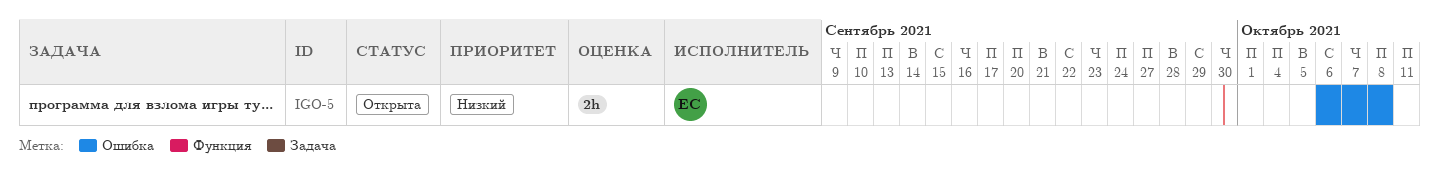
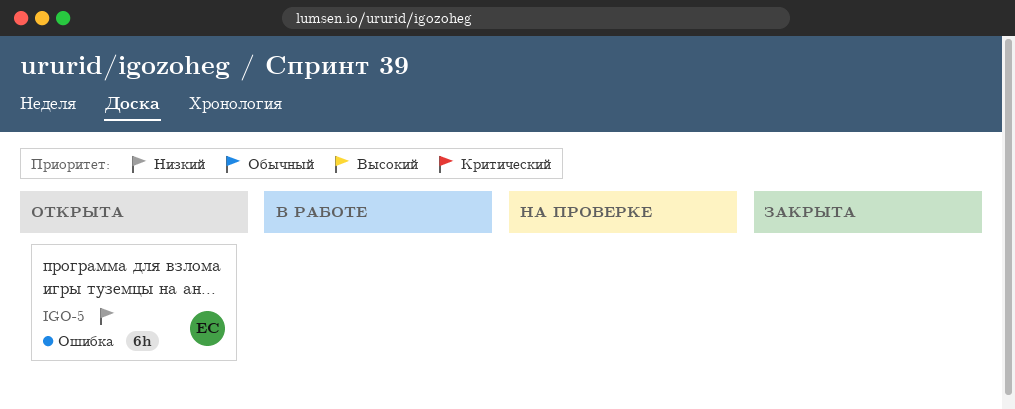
IGO-5, estimate: 2h -> 6h

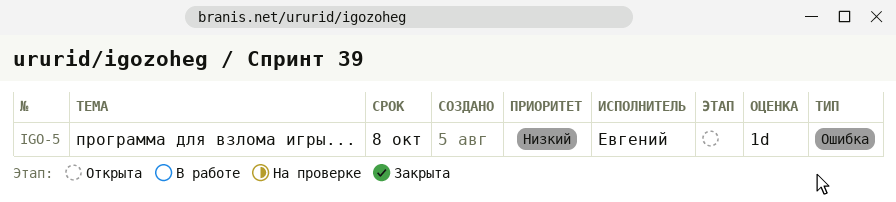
IGO-5, estimate: 6h -> 1d

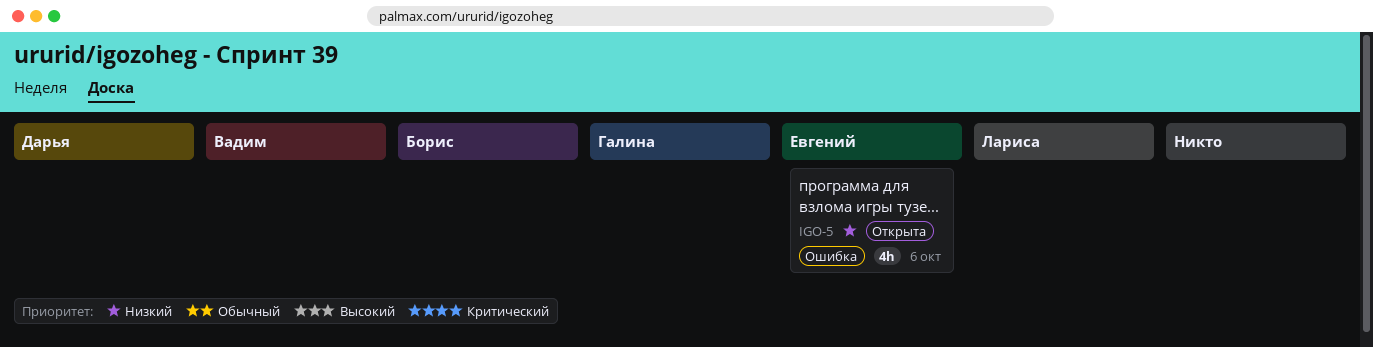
IGO-5, estimate: 1d -> 4h
IGO-5, due: Oct 8 -> Oct 6

